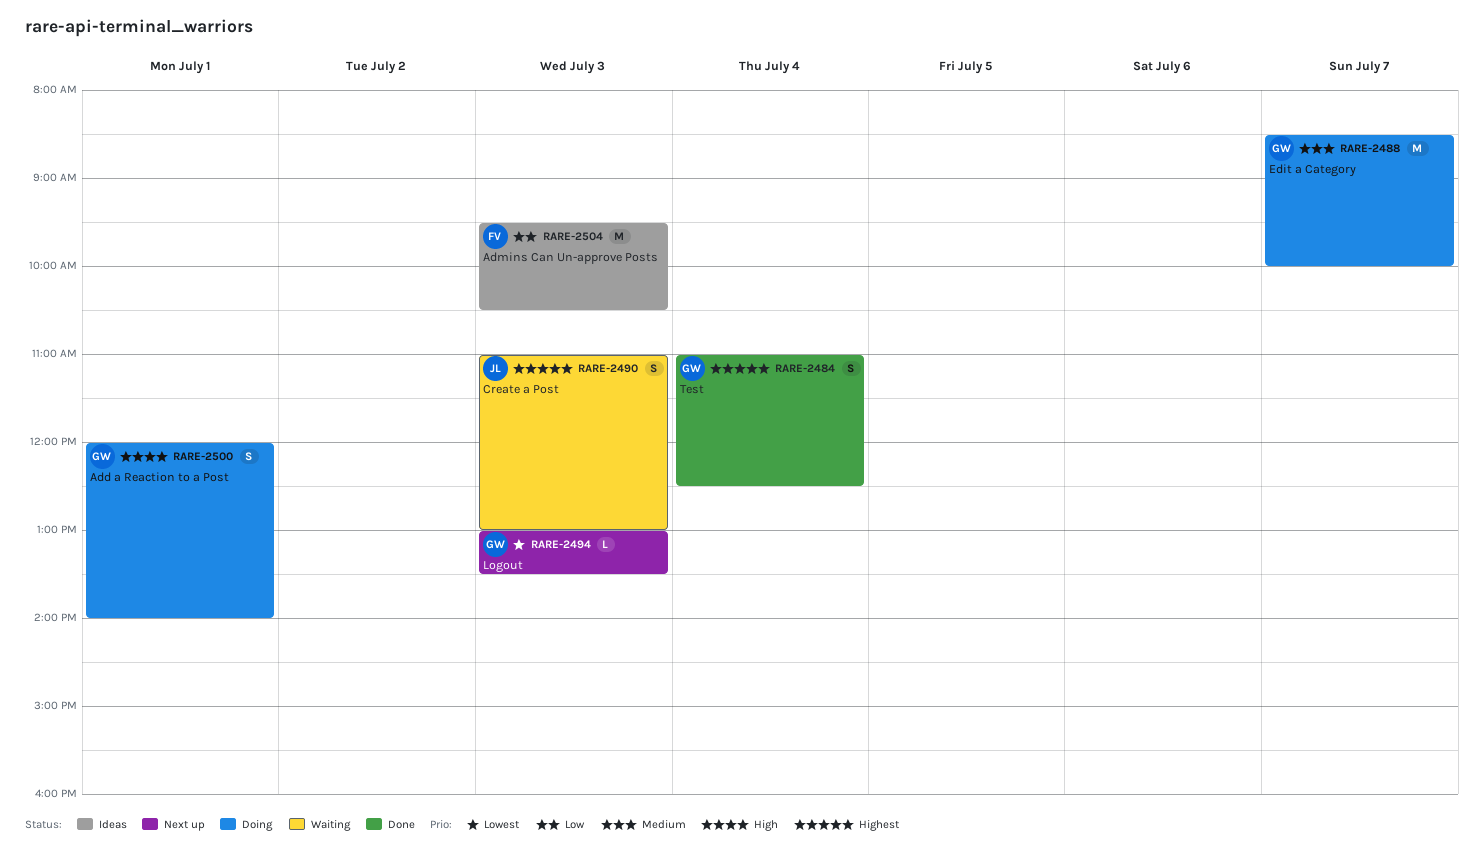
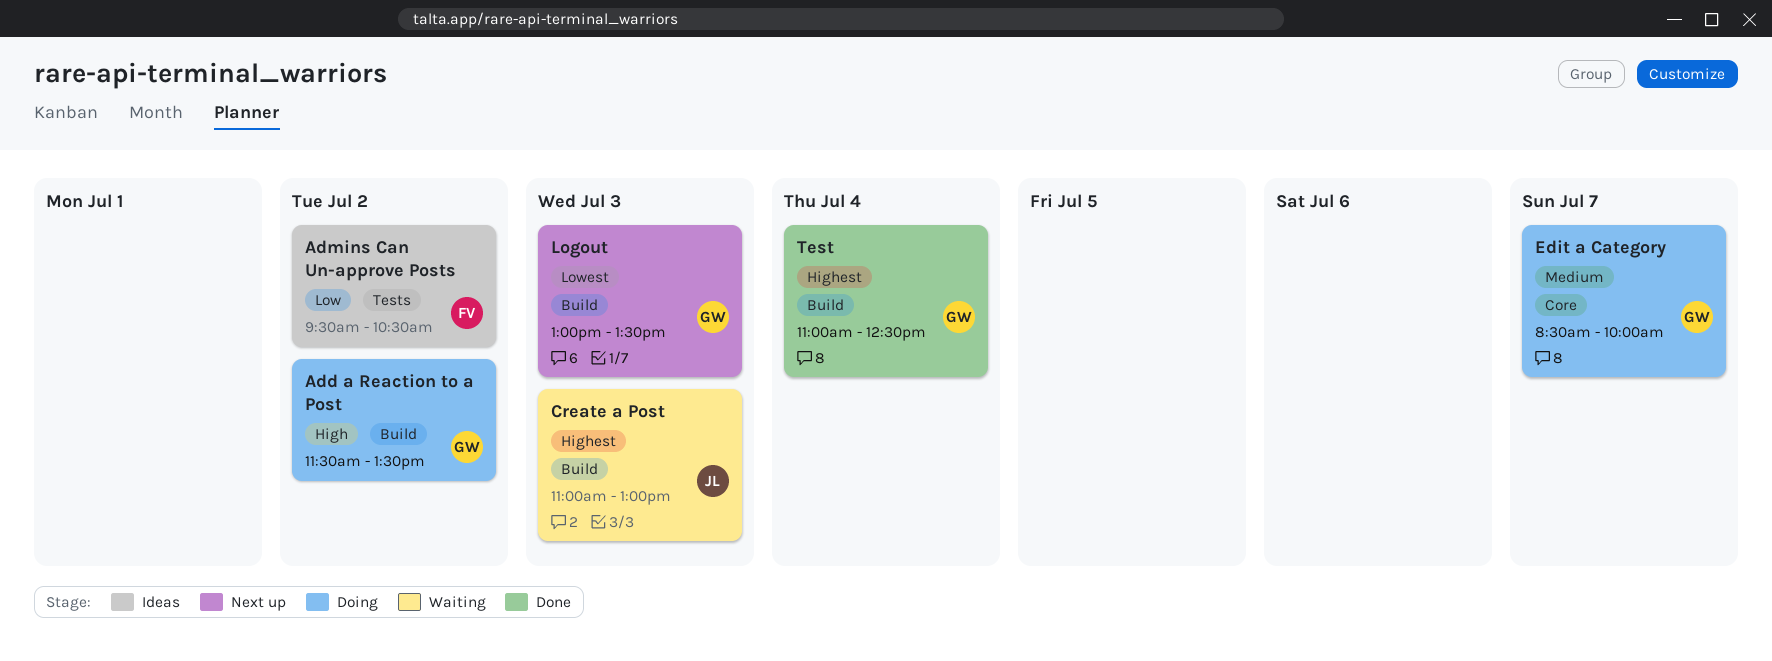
Add a Reaction to a Post, day: Jul 1 -> Jul 2
Add a Reaction to a Post, begins: 12:00 -> 11:30
Add a Reaction to a Post, ends: 14:00 -> 13:30
Admins Can Un-approve Posts, day: Jul 3 -> Jul 2

